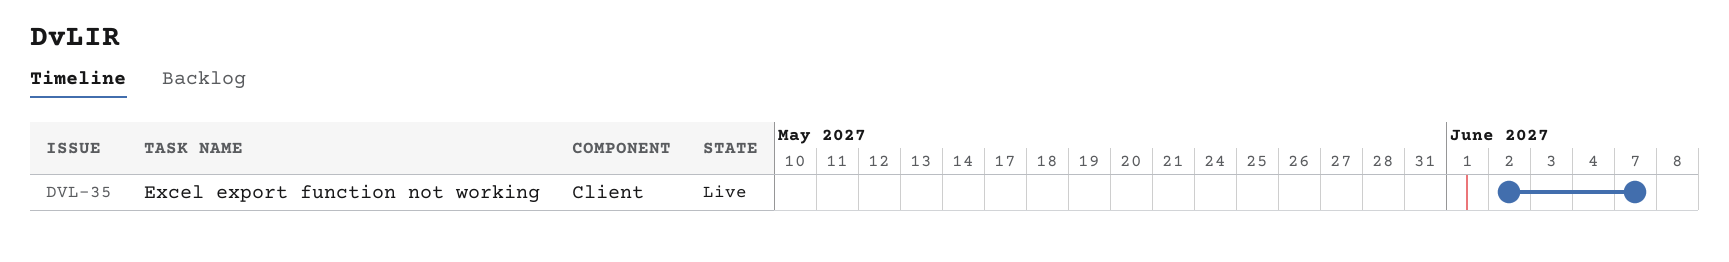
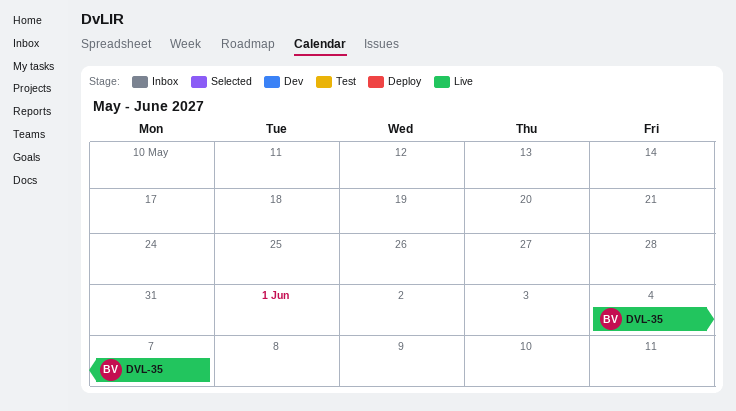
DVL-35, start: Jun 2 -> Jun 4

